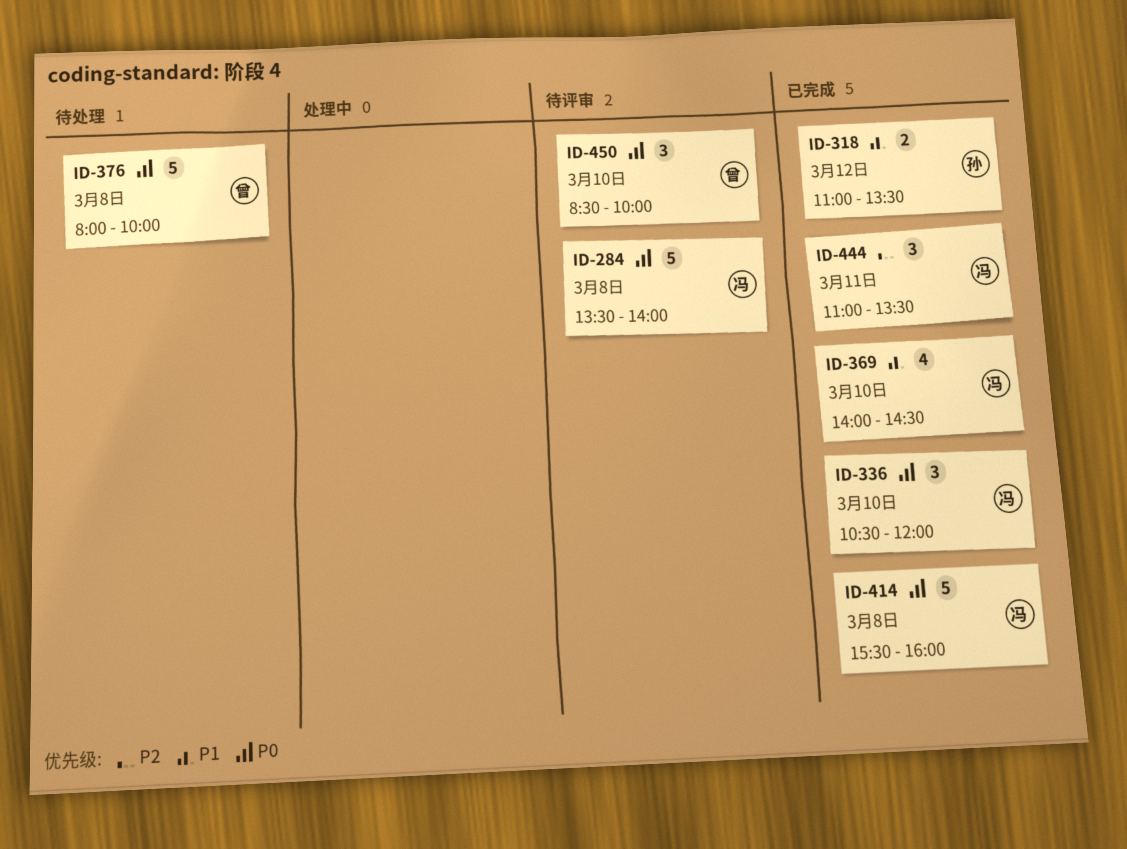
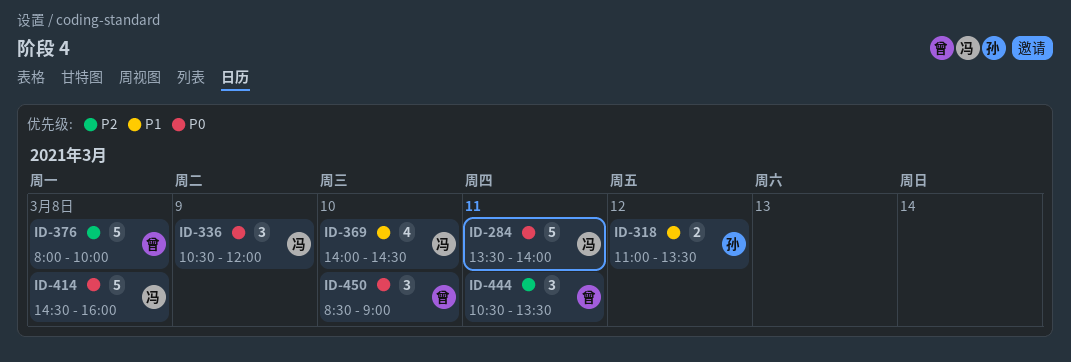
ID-284, day: Mar 8 -> Mar 11
ID-336, day: Mar 10 -> Mar 9
ID-376, priority: P0 -> P2
ID-414, begins: 15:30 -> 14:30
ID-444, owner: 冯 -> 曾
ID-444, begins: 11:00 -> 10:30
ID-450, ends: 10:00 -> 09:00

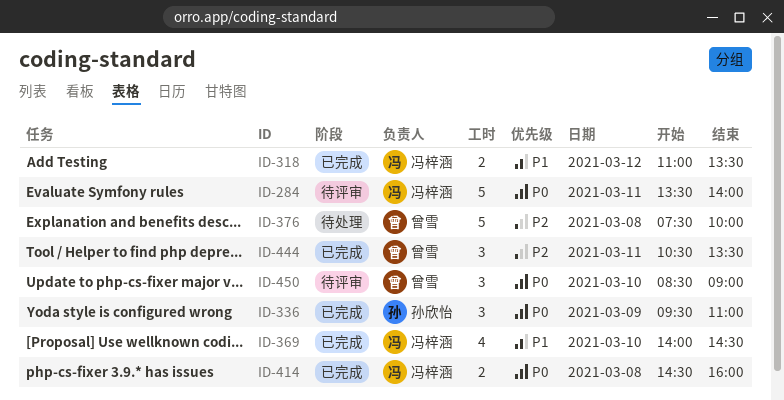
ID-318, owner: 孙欣怡 -> 冯梓涵
ID-336, owner: 冯梓涵 -> 孙欣怡
ID-336, begins: 10:30 -> 09:30
ID-336, ends: 12:00 -> 11:00
ID-376, begins: 08:00 -> 07:30
ID-414, estimate: 5 -> 2

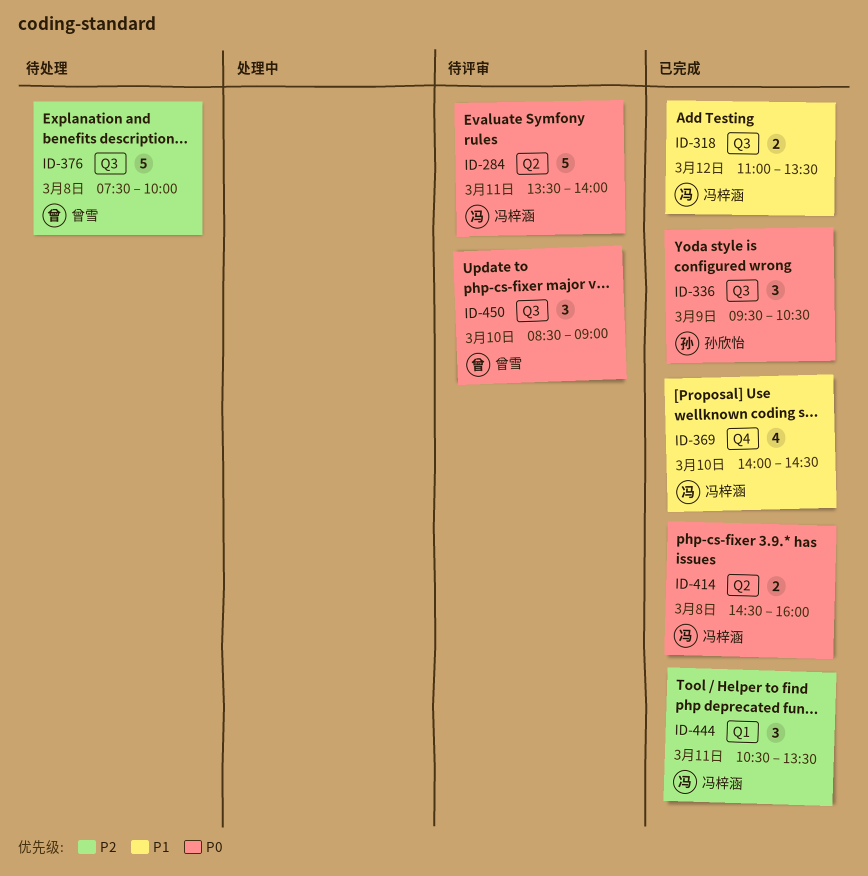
ID-336, ends: 11:00 -> 10:30
ID-444, owner: 曾雪 -> 冯梓涵

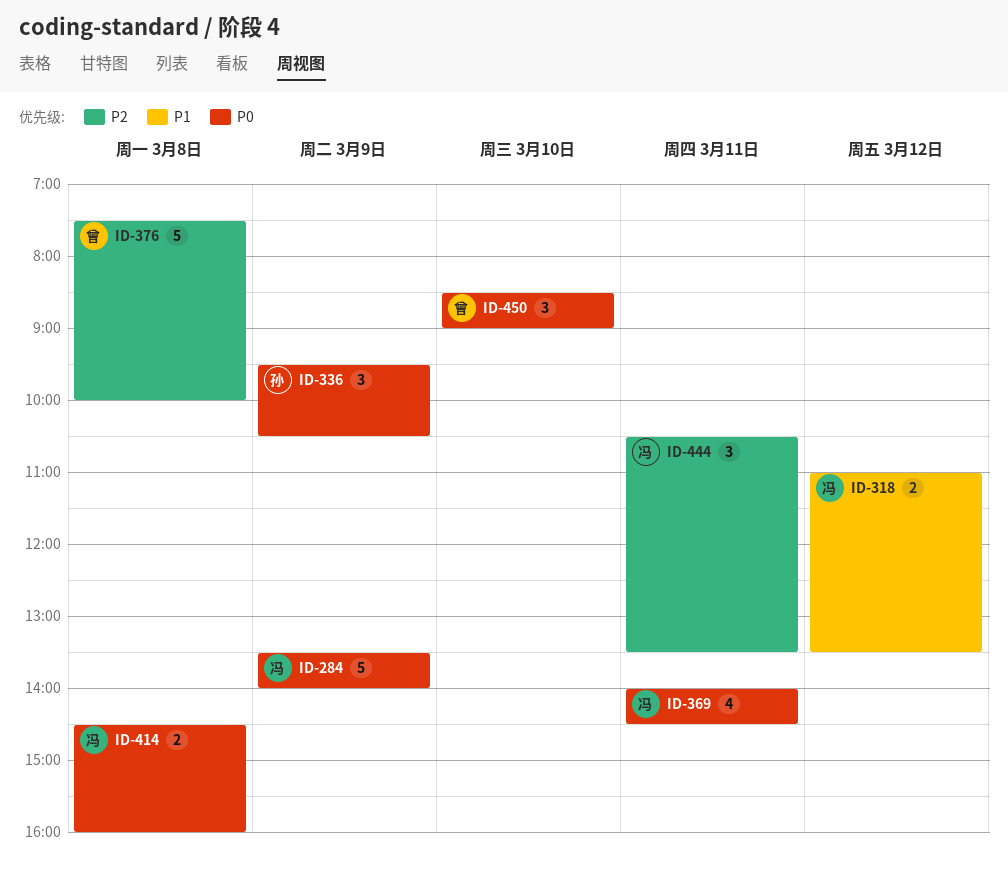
ID-284, day: Mar 11 -> Mar 9
ID-369, priority: P1 -> P0
ID-369, day: Mar 10 -> Mar 11

